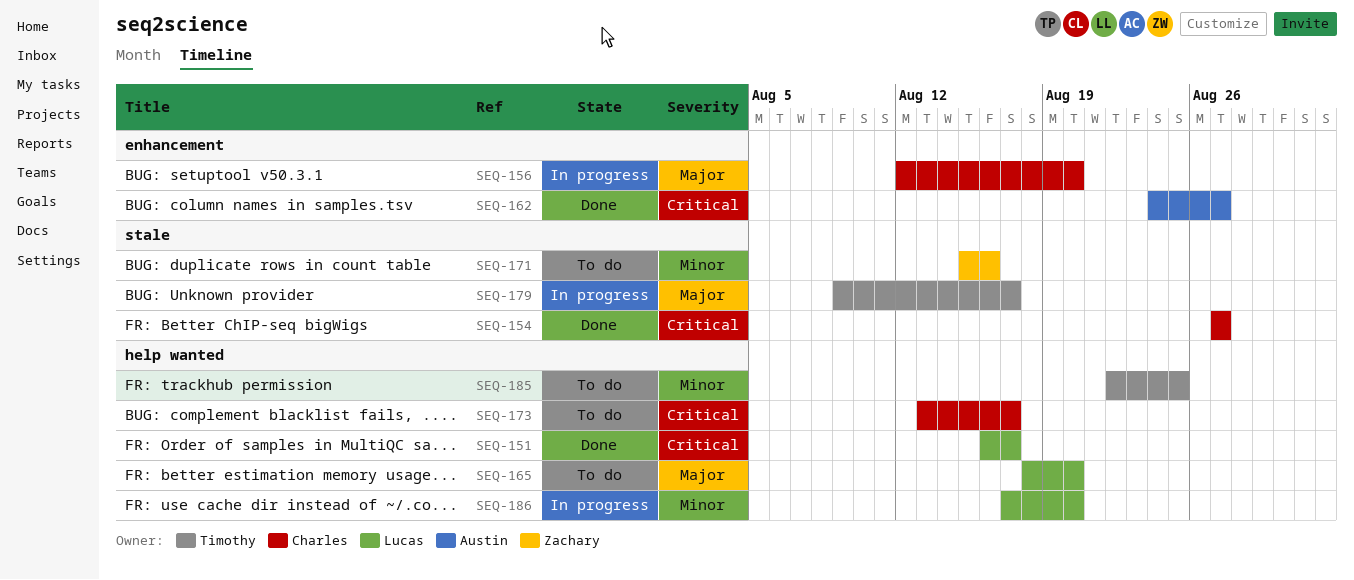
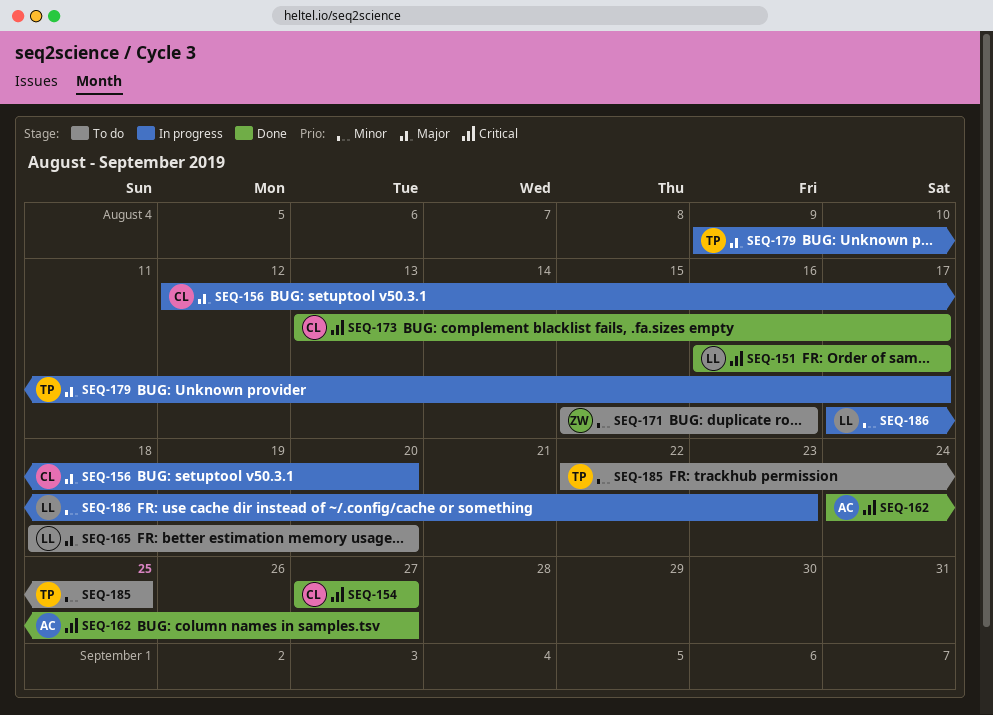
SEQ-173, status: To do -> Done
SEQ-186, due: Aug 20 -> Aug 23

